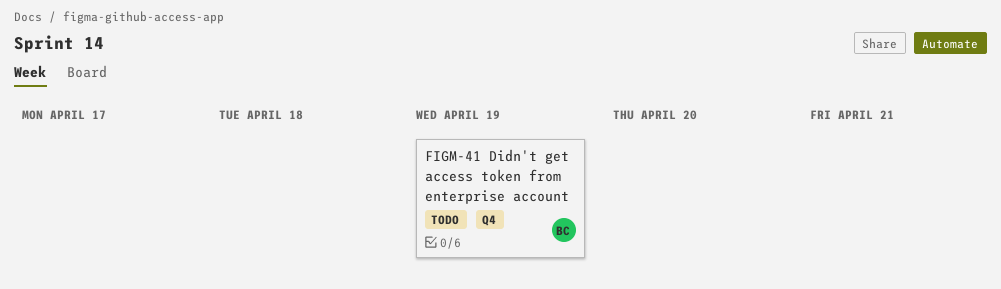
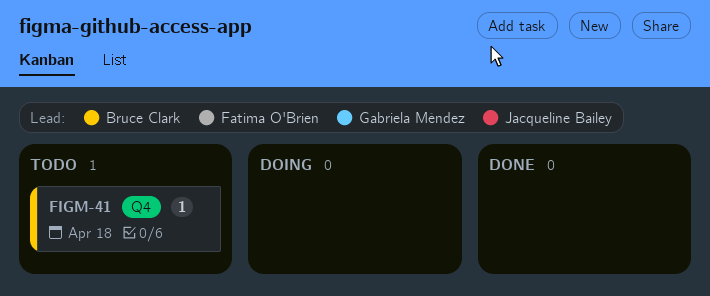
FIGM-41, due: Apr 19 -> Apr 18

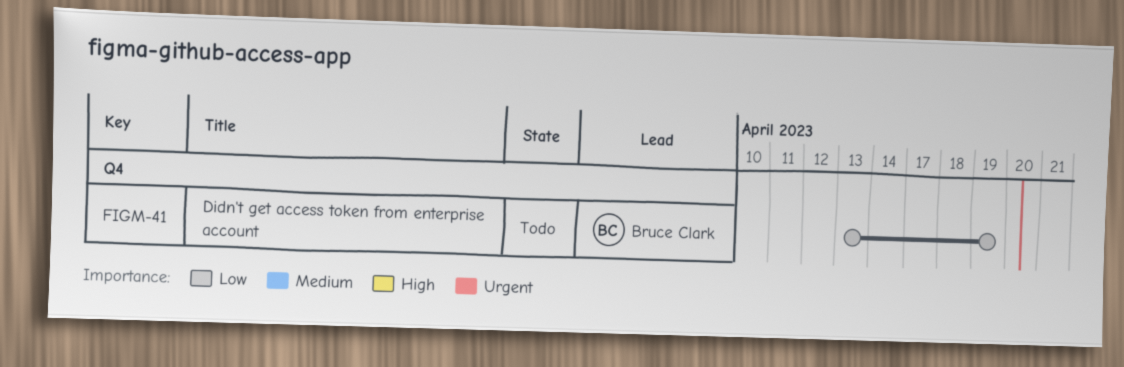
FIGM-41, due: Apr 18 -> Apr 19

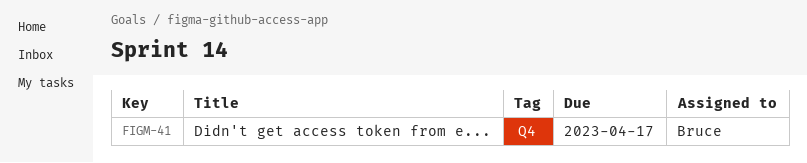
FIGM-41, due: Apr 19 -> Apr 17

